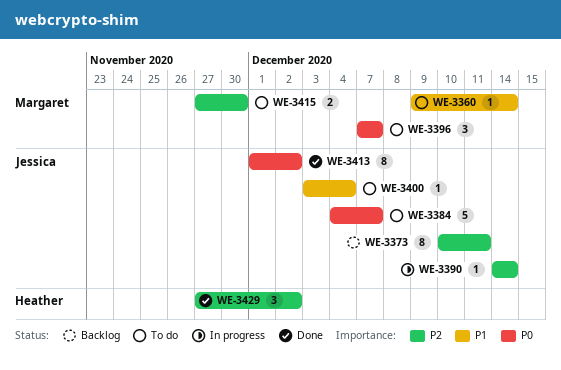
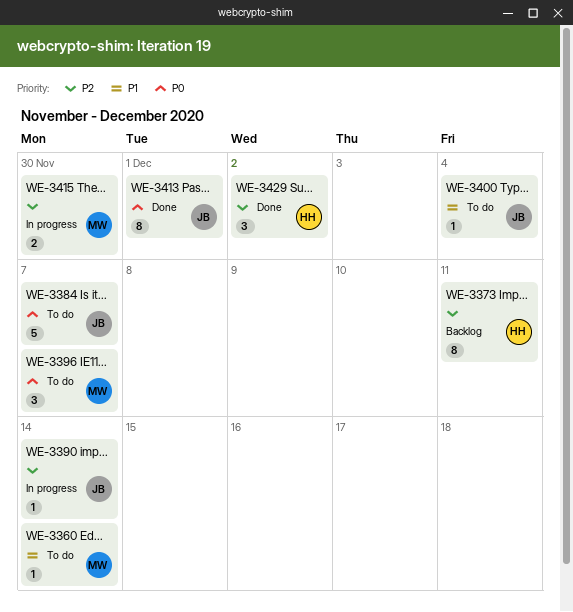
WE-3373, owner: Jessica -> Heather
WE-3413, due: Dec 2 -> Dec 1
WE-3415, status: To do -> In progress

